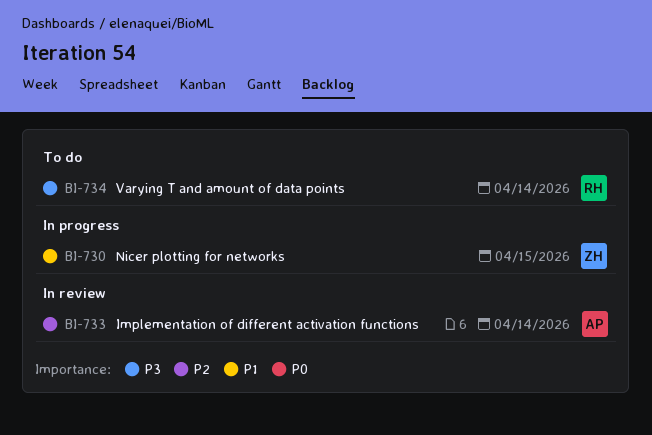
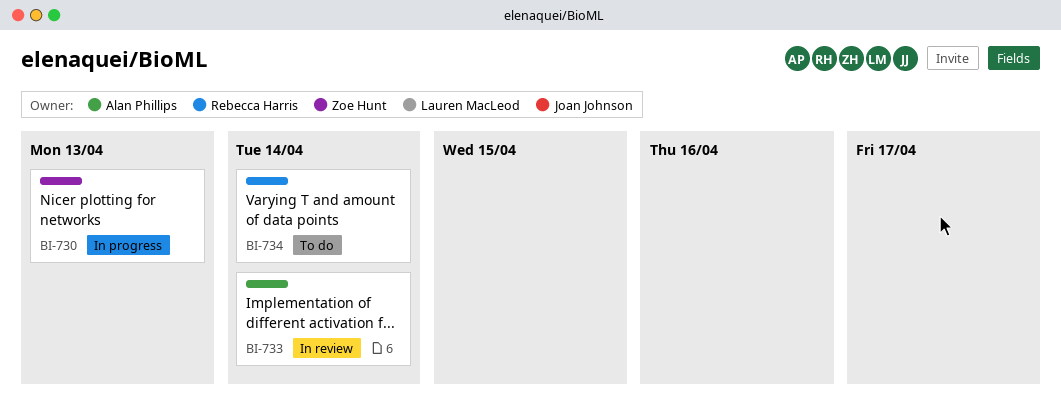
BI-730, due: Apr 15 -> Apr 13

